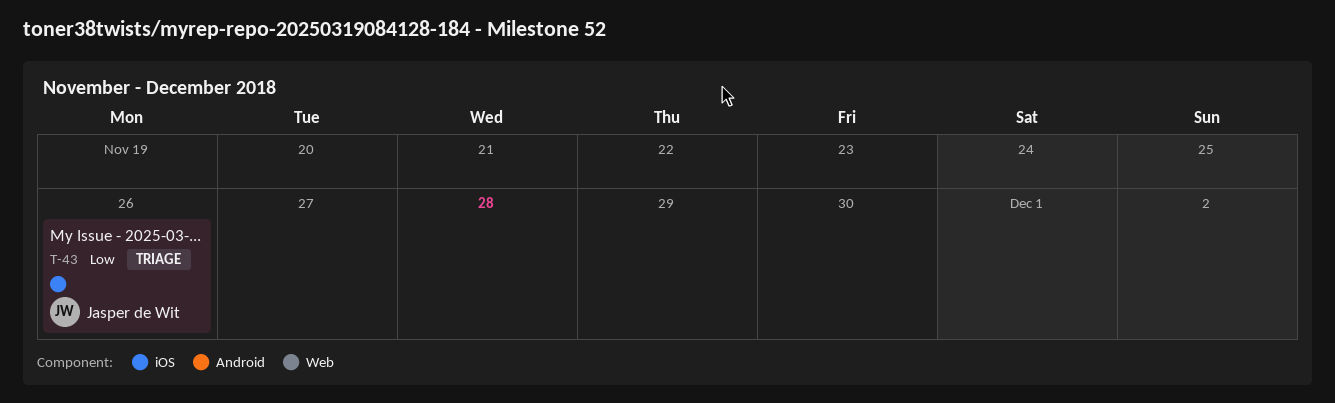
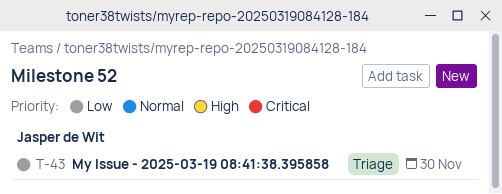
T-43, due: Nov 26 -> Nov 30

